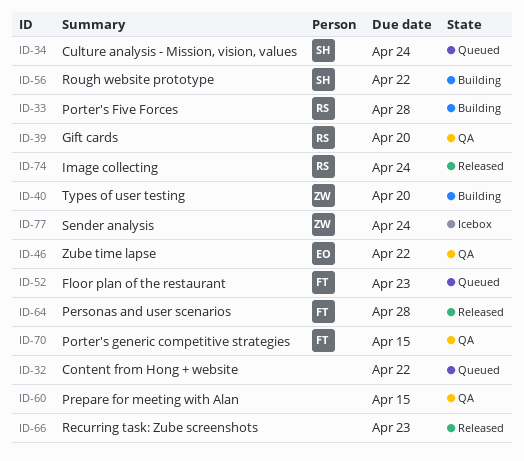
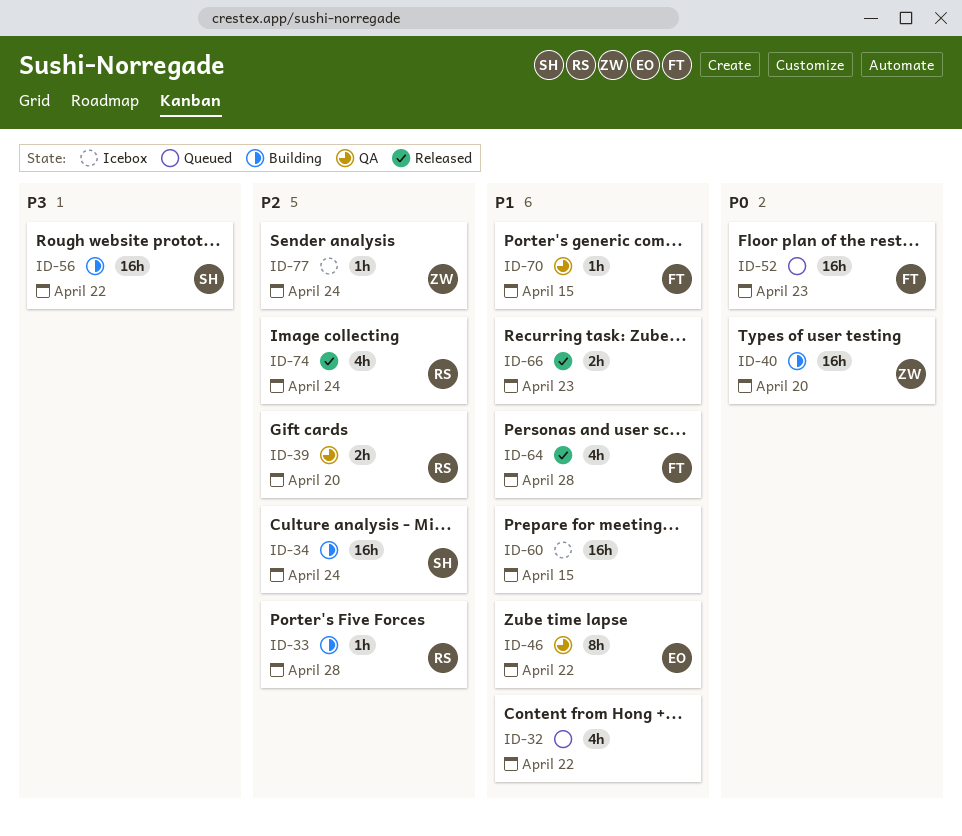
ID-34, status: Queued -> Building
ID-60, status: QA -> Icebox

